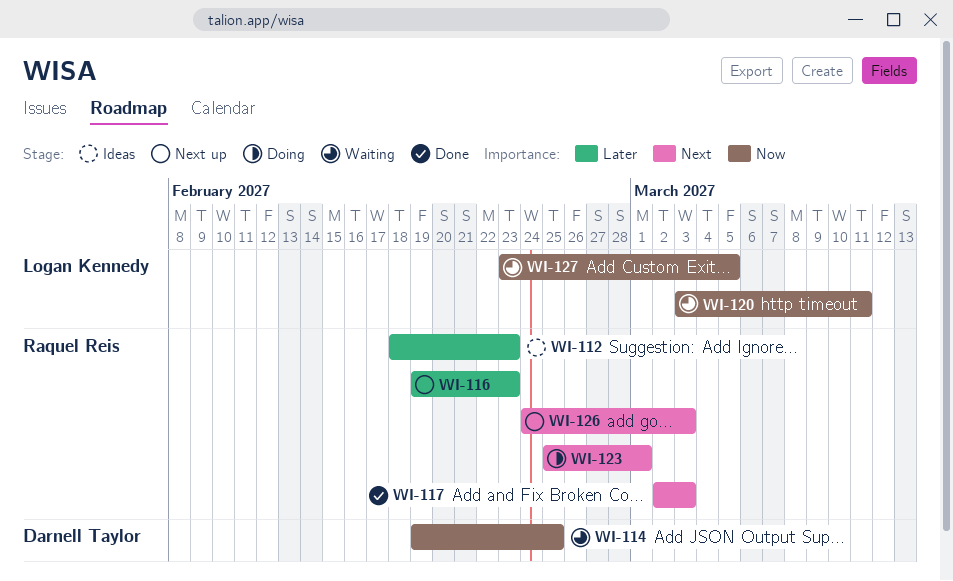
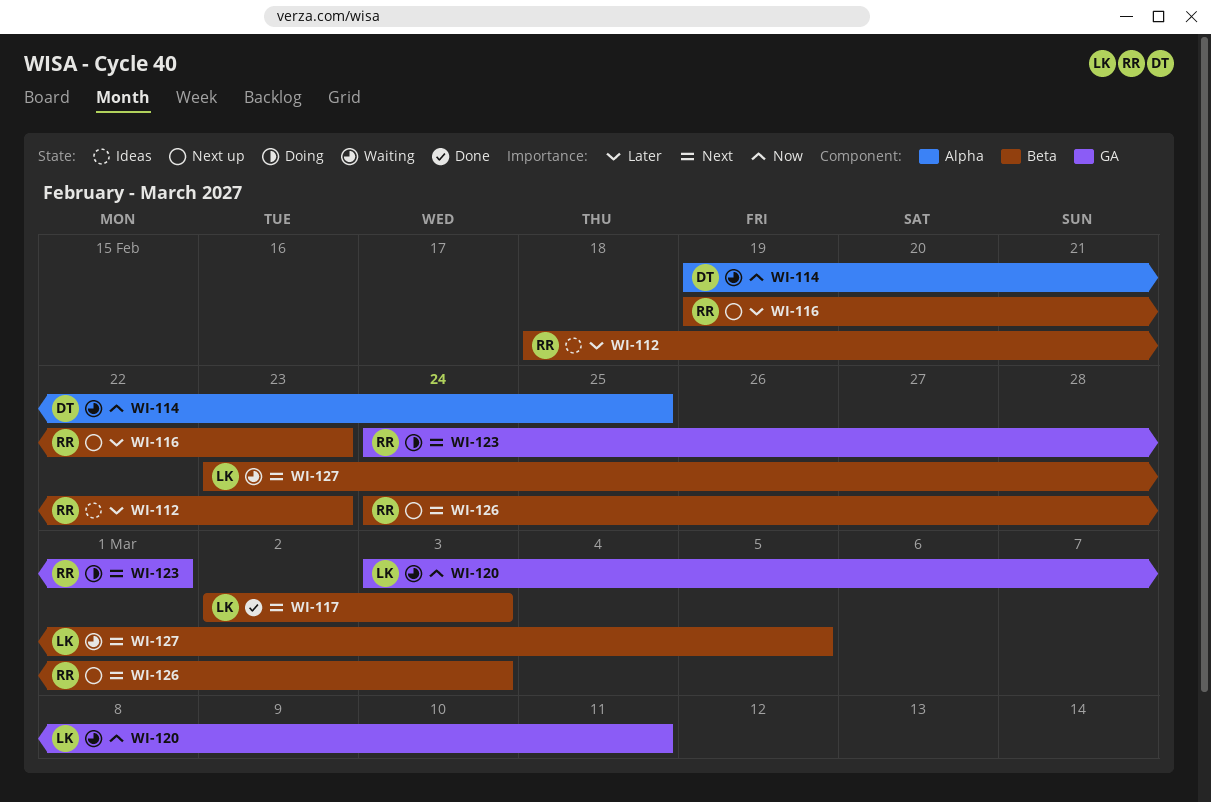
WI-117, owner: Raquel Reis -> Logan Kennedy
WI-123, start: Feb 25 -> Feb 24
WI-127, priority: Now -> Next

